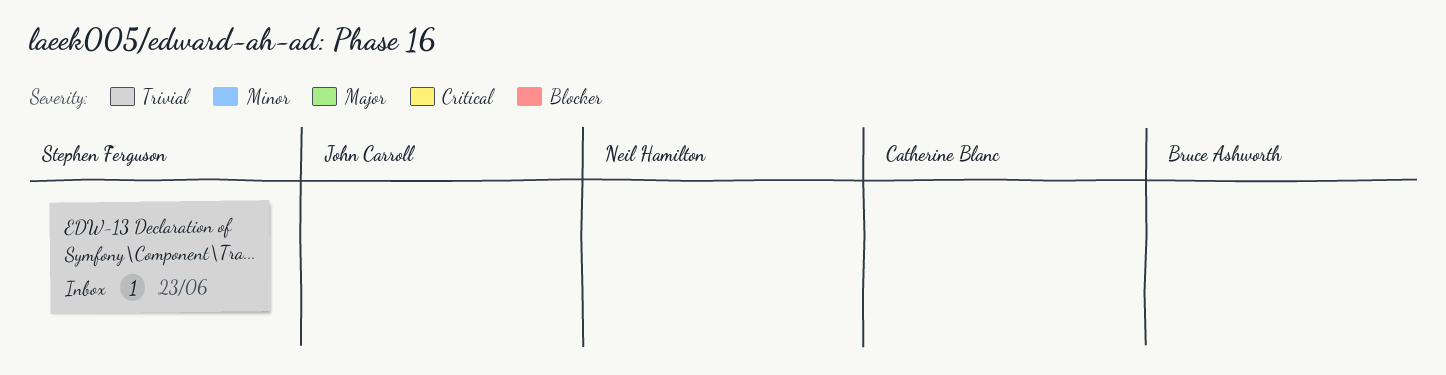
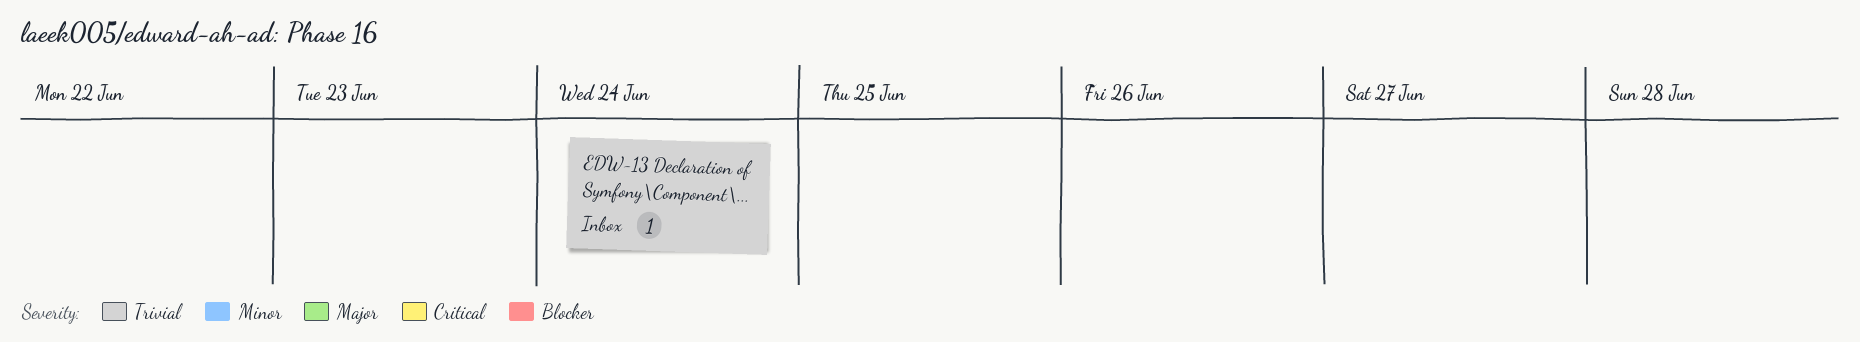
EDW-13, due: Jun 23 -> Jun 24

